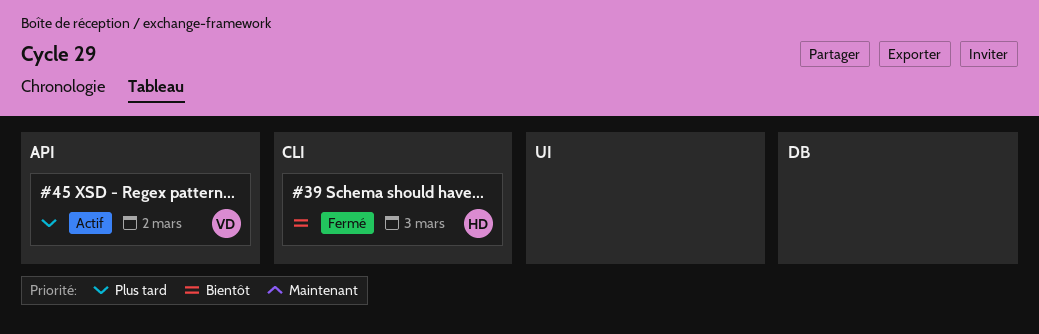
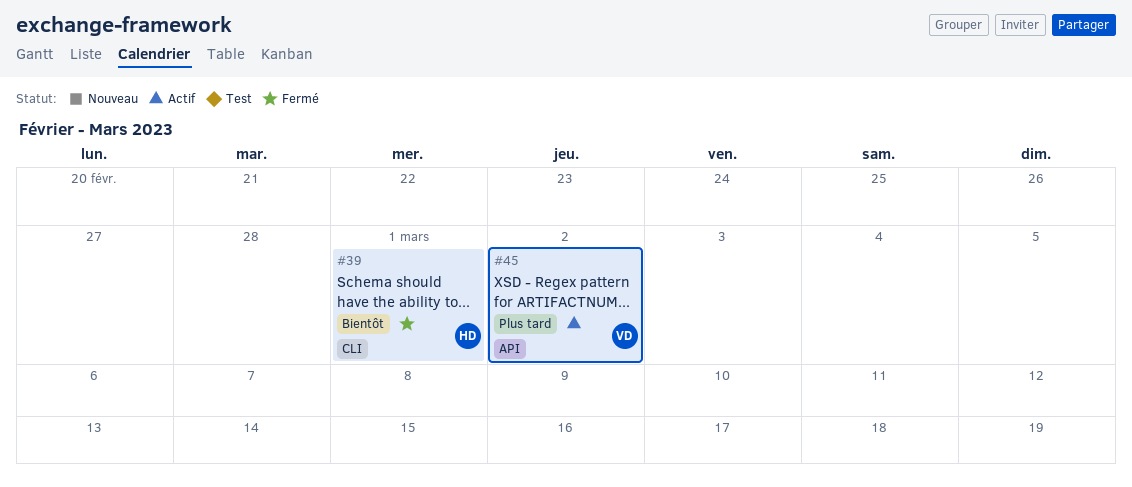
#39, due: Mar 3 -> Mar 1

